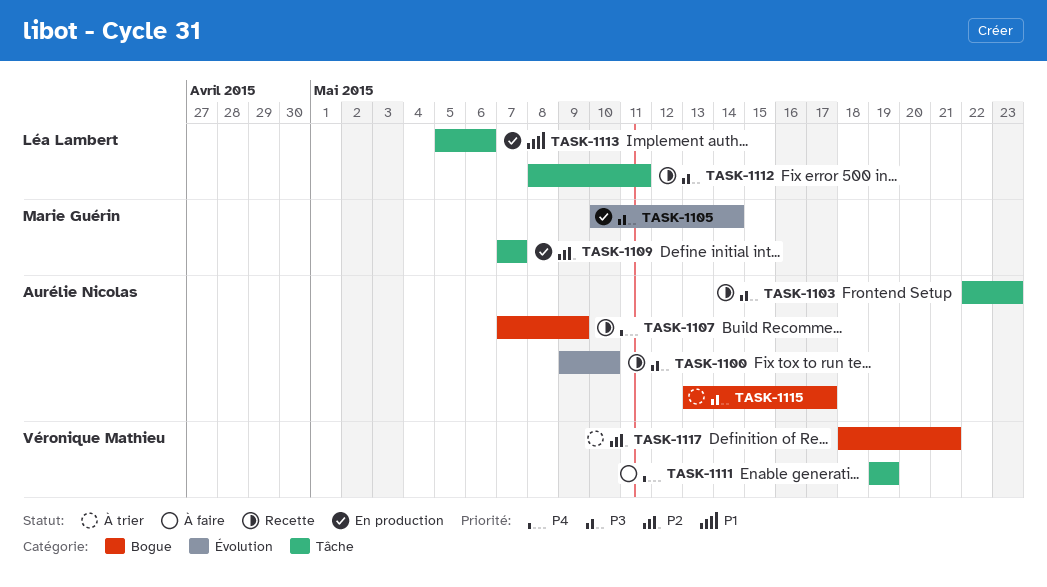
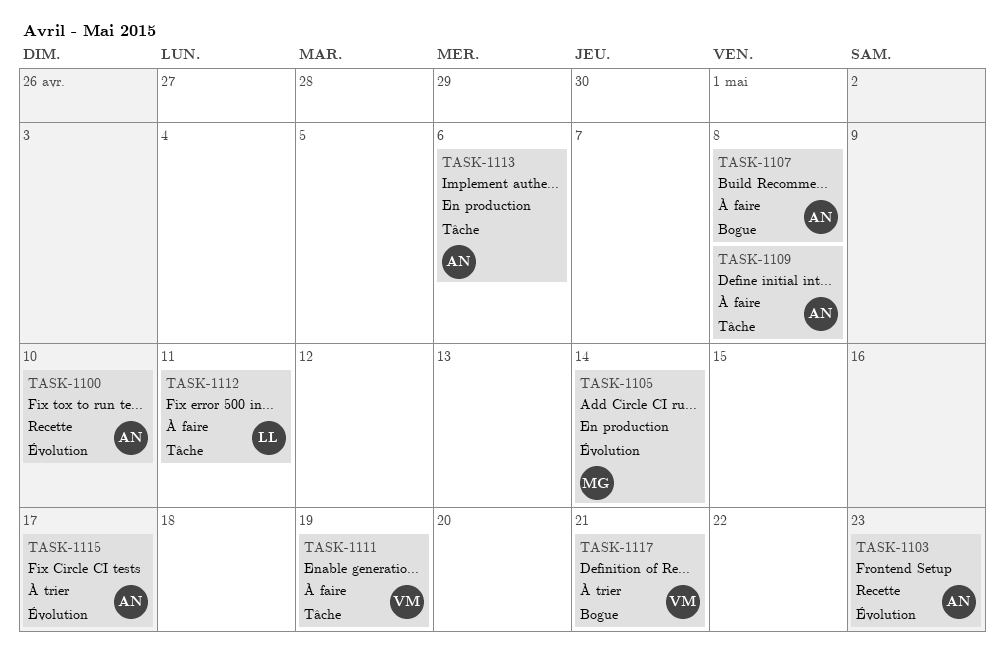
TASK-1103, label: Tâche -> Évolution
TASK-1107, status: Recette -> À faire
TASK-1107, due: May 9 -> May 8
TASK-1109, status: En production -> À faire
TASK-1109, owner: Marie Guérin -> Aurélie Nicolas
TASK-1109, due: May 7 -> May 8
TASK-1112, status: Recette -> À faire
TASK-1113, owner: Léa Lambert -> Aurélie Nicolas
TASK-1115, label: Bogue -> Évolution

